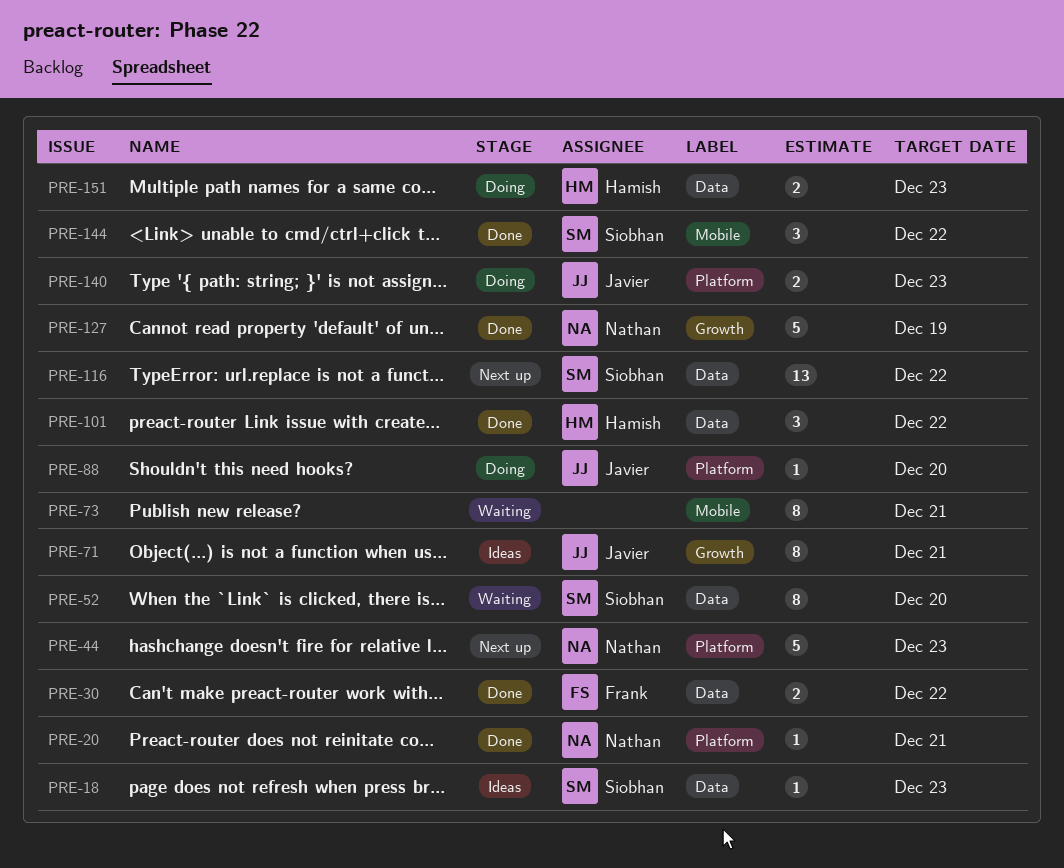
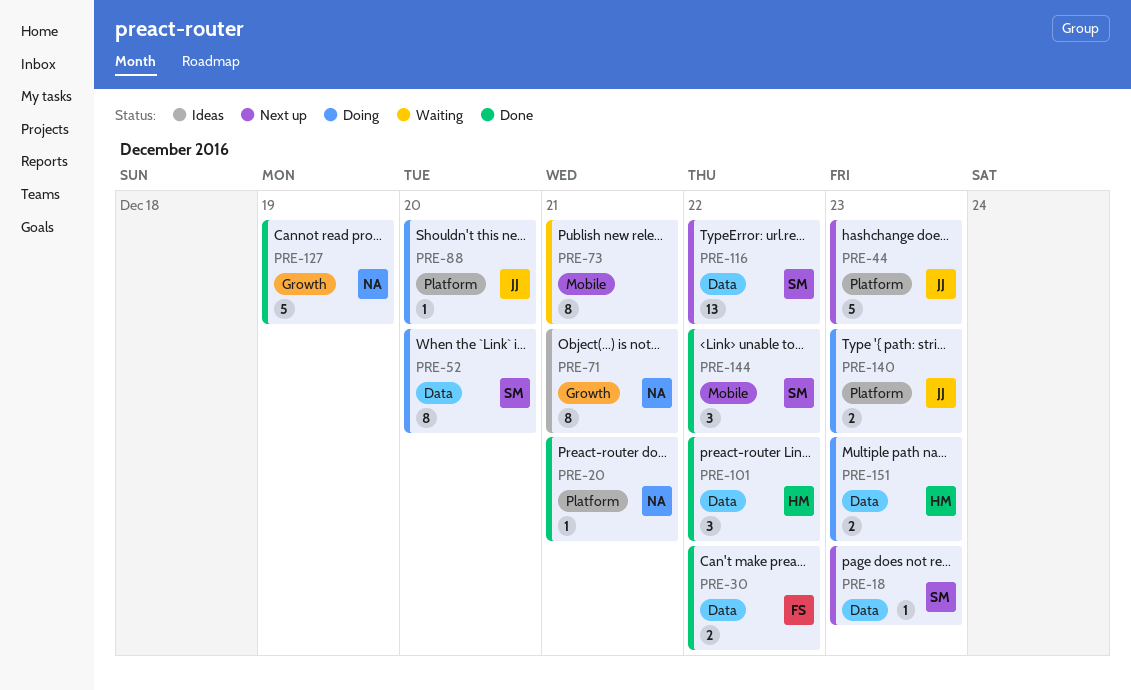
PRE-18, status: Ideas -> Next up
PRE-44, owner: Nathan -> Javier
PRE-52, status: Waiting -> Doing
PRE-71, owner: Javier -> Nathan

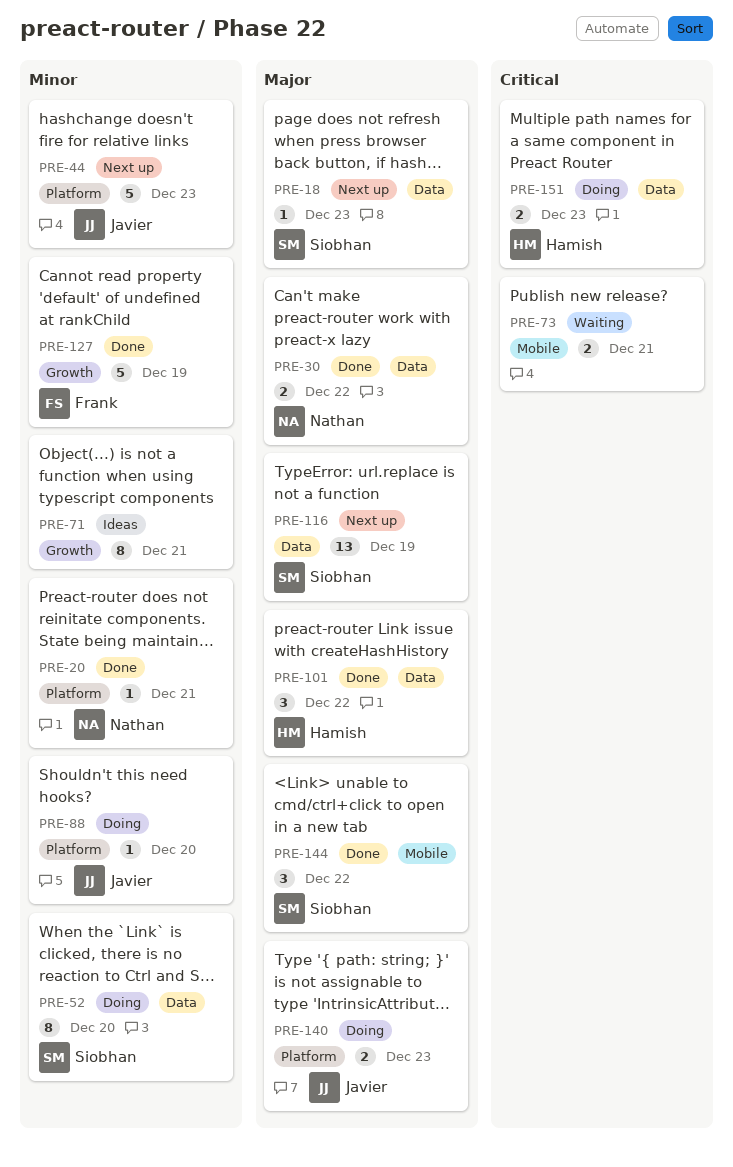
PRE-30, owner: Frank -> Nathan
PRE-71, owner: Nathan -> none
PRE-73, estimate: 8 -> 2
PRE-116, due: Dec 22 -> Dec 19
PRE-127, owner: Nathan -> Frank

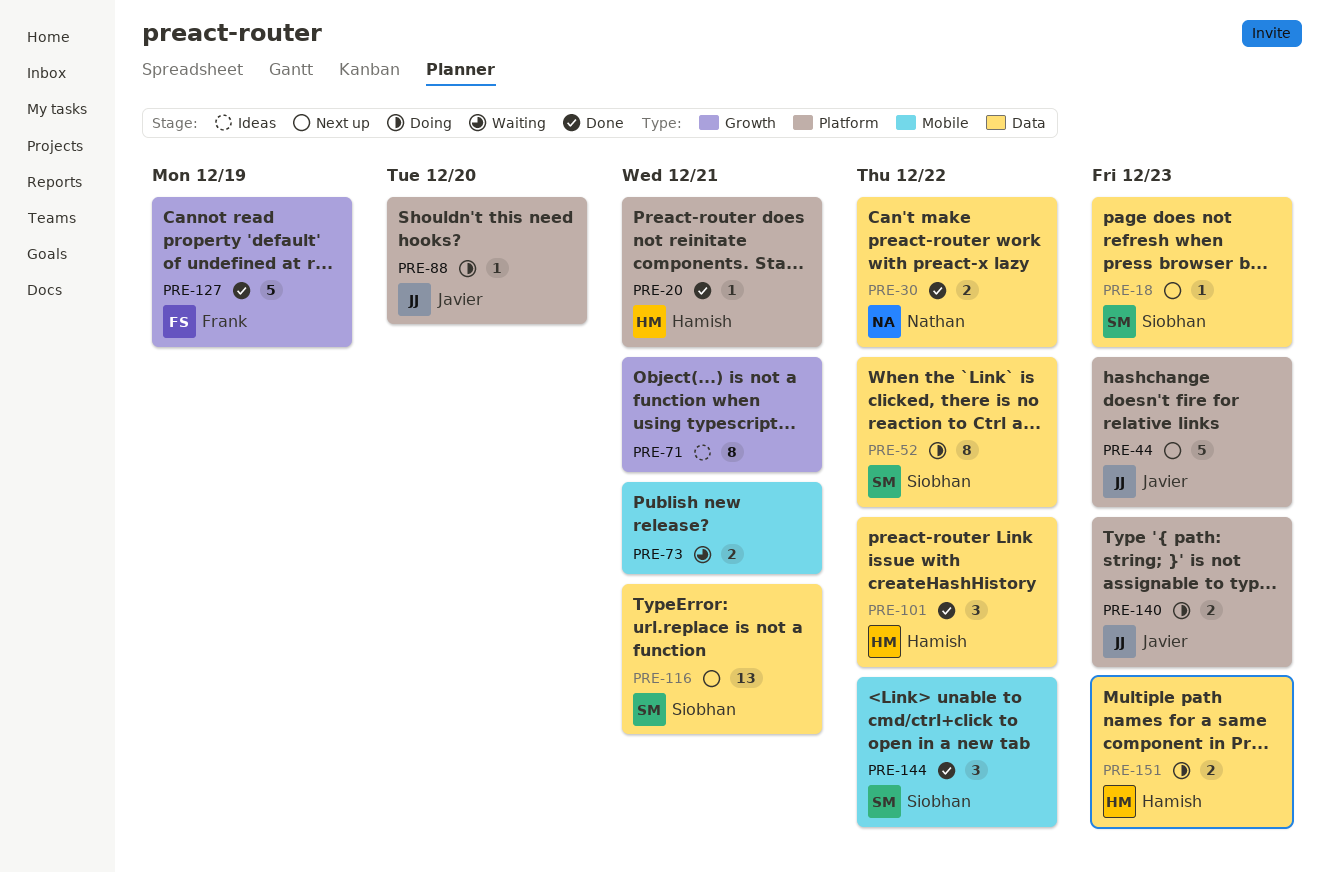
PRE-20, owner: Nathan -> Hamish
PRE-52, due: Dec 20 -> Dec 22
PRE-116, due: Dec 19 -> Dec 21

